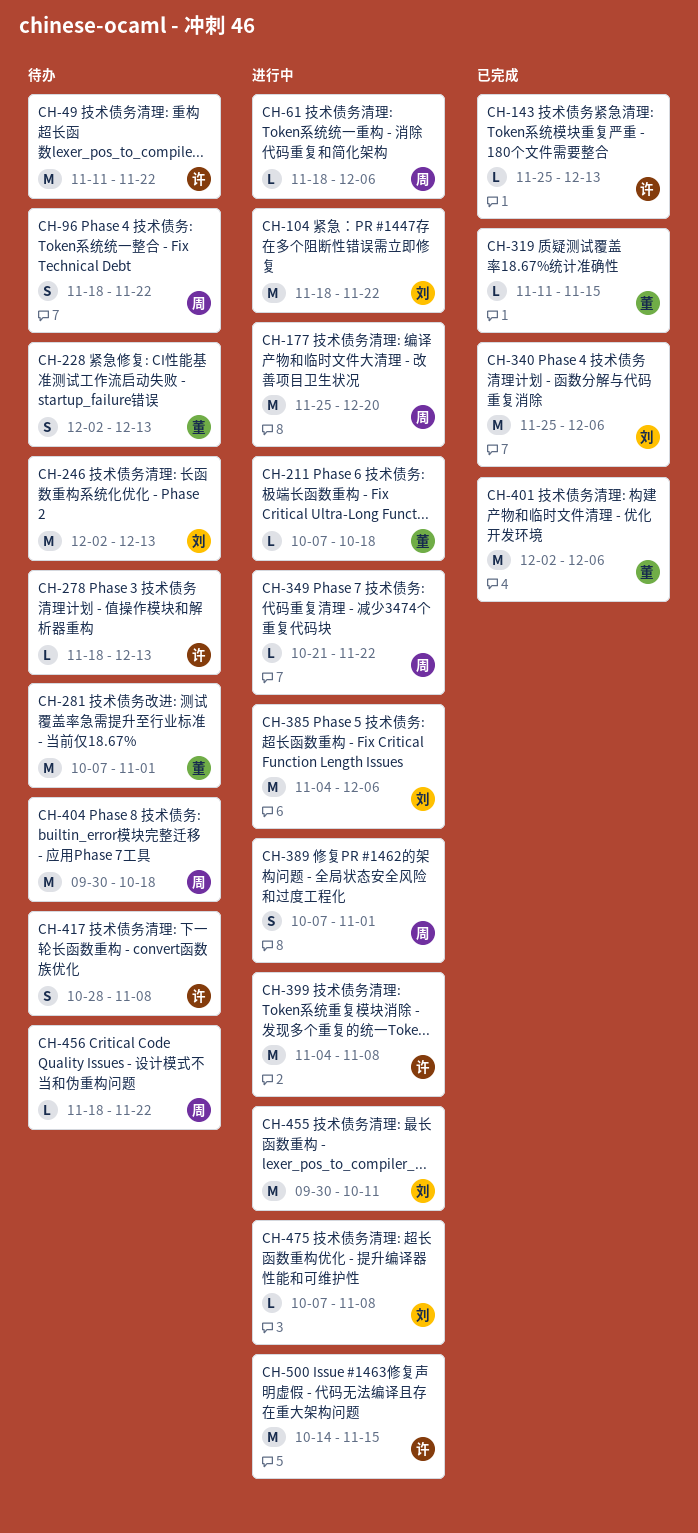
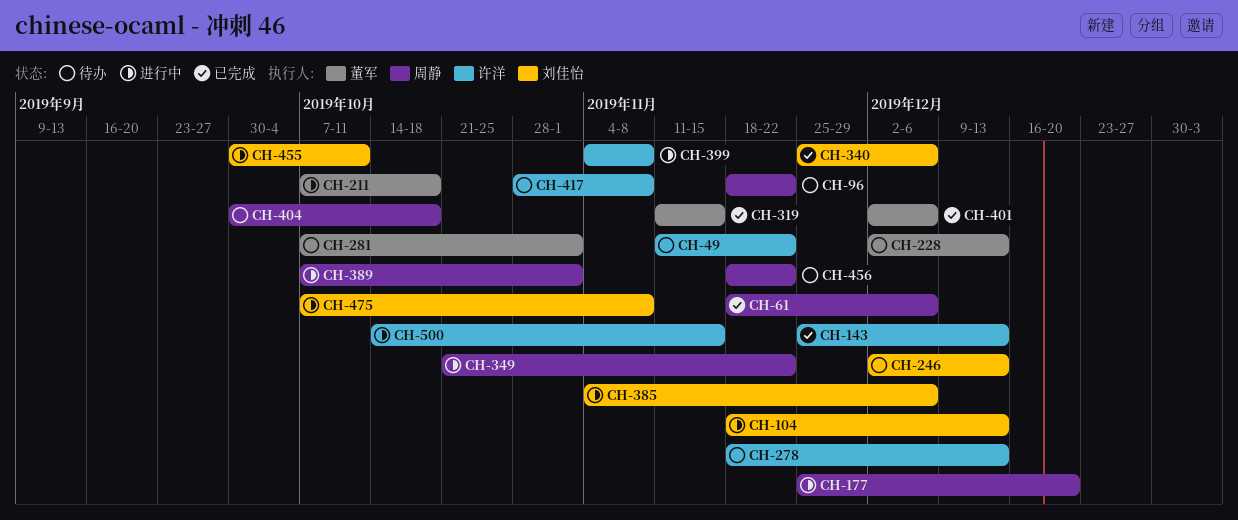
CH-61, status: 进行中 -> 已完成
CH-104, due: Nov 22 -> Dec 13

